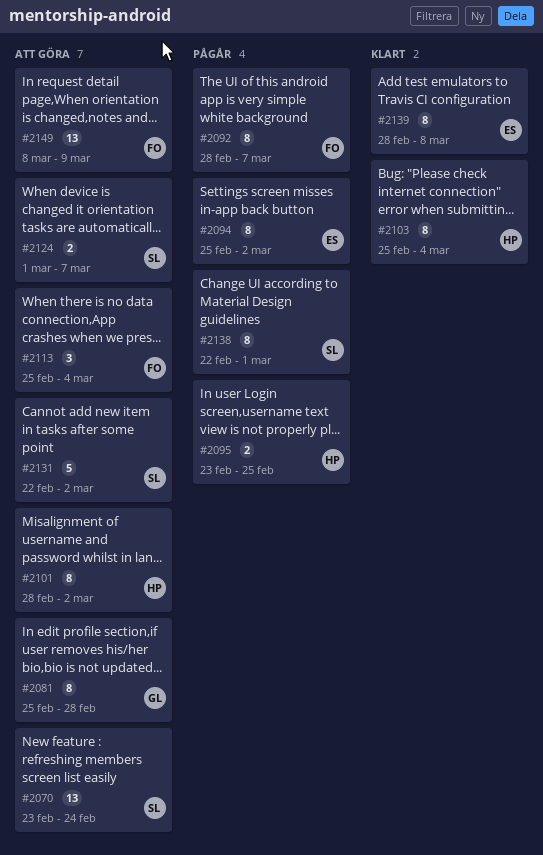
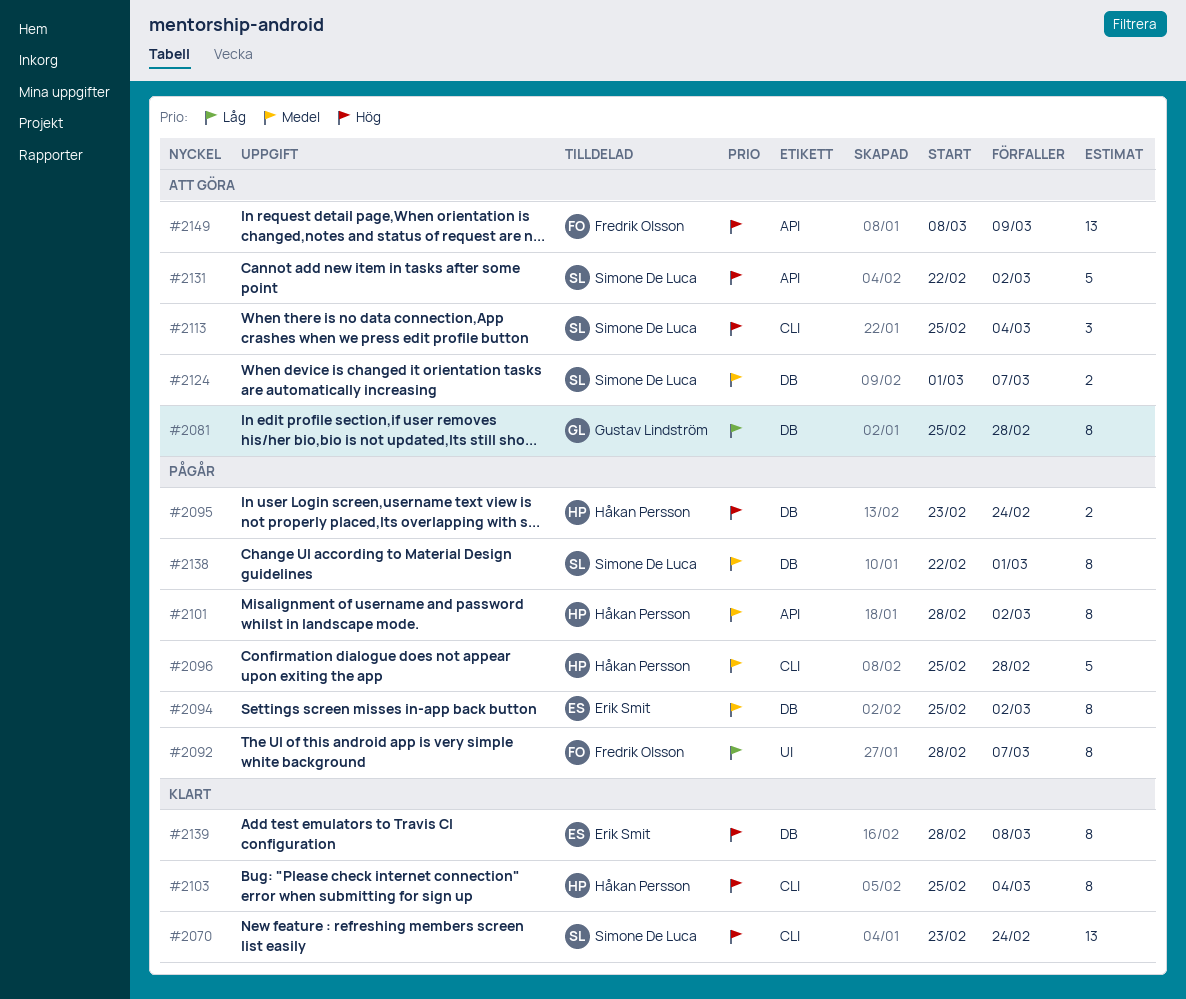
#2070, status: Att göra -> Klart
#2095, due: Feb 25 -> Feb 24
#2096: none -> present
#2101, status: Att göra -> Pågår
#2113, owner: Fredrik Olsson -> Simone De Luca

